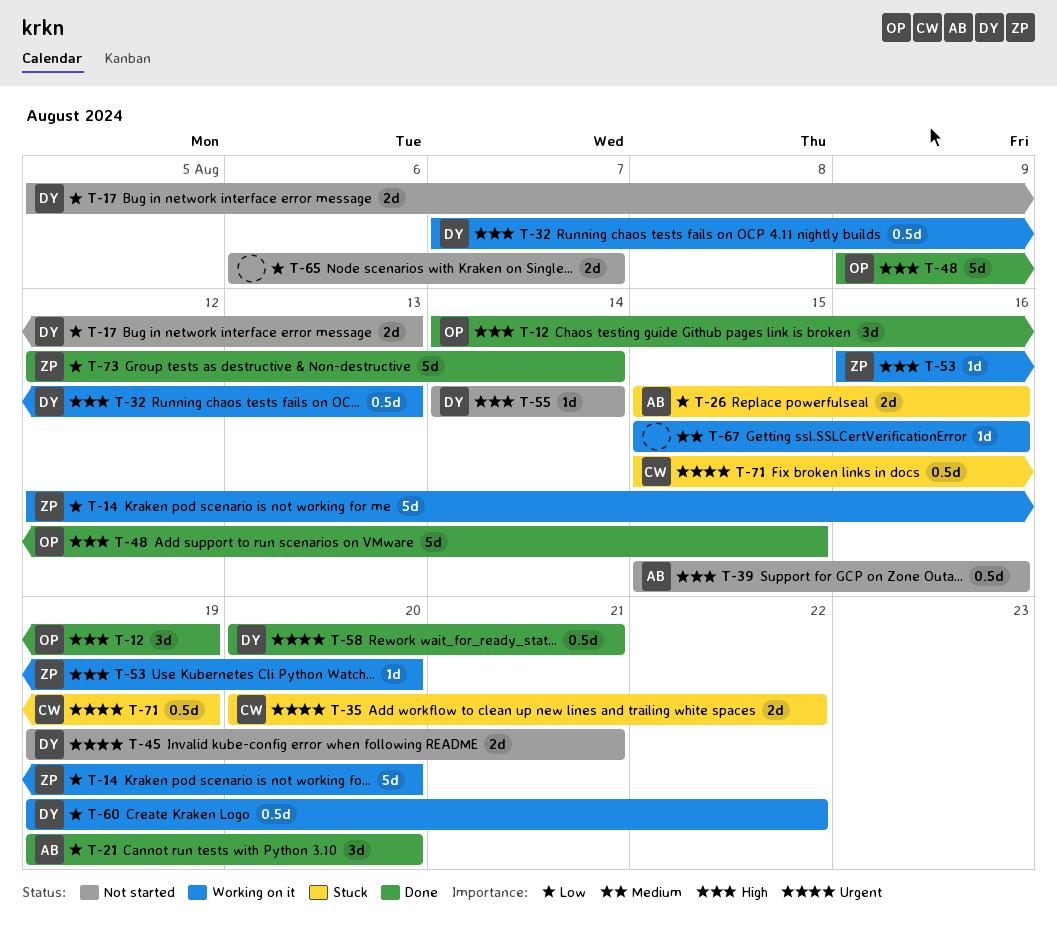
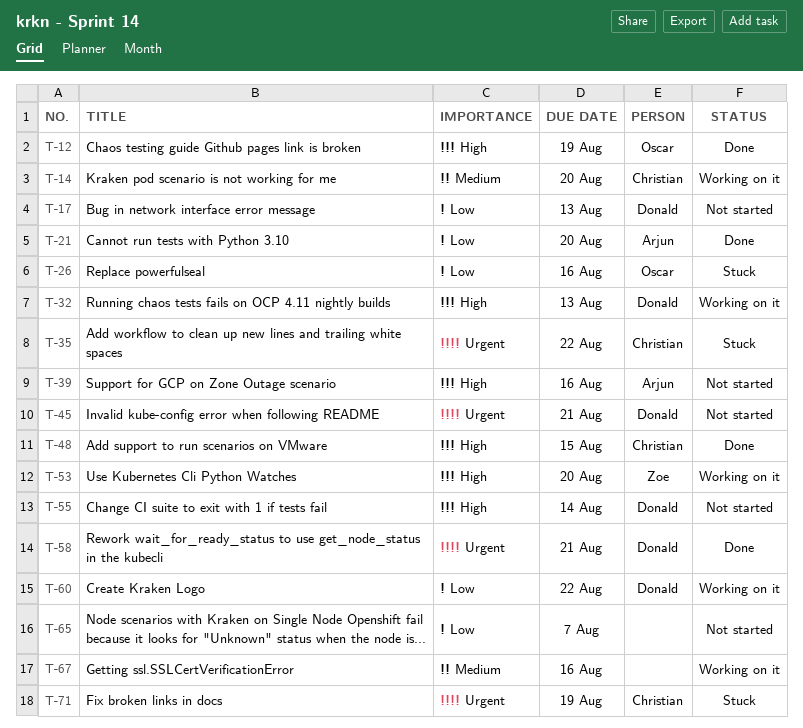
T-14, owner: Zoe -> Christian
T-14, priority: Low -> Medium
T-26, owner: Arjun -> Oscar
T-48, owner: Oscar -> Christian
T-73: present -> none

